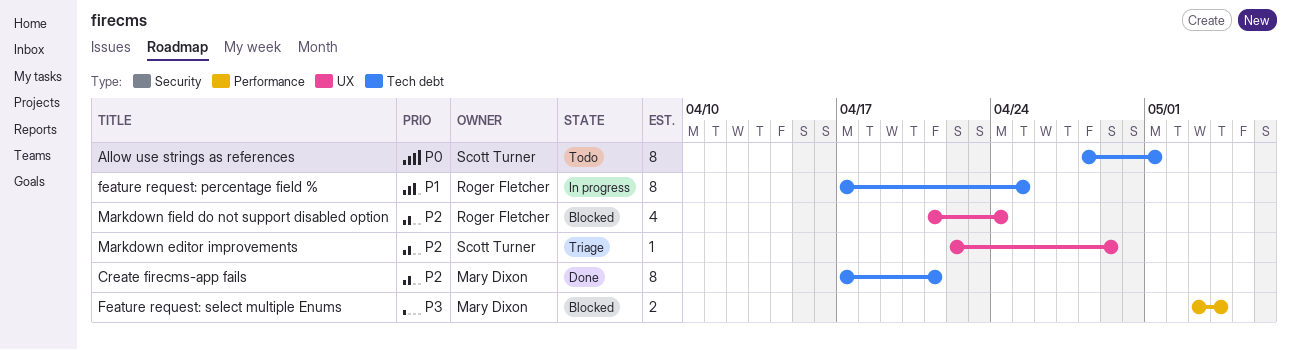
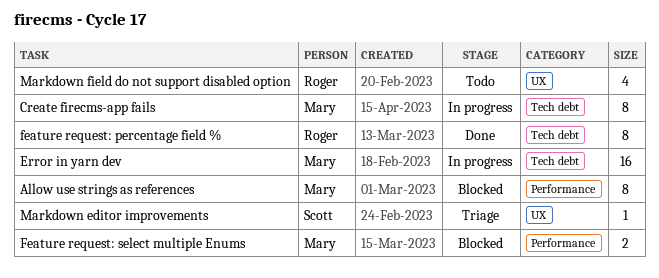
Allow use strings as references, status: Todo -> Blocked
Allow use strings as references, owner: Scott Turner -> Mary Dixon
Allow use strings as references, label: Tech debt -> Performance
Create firecms-app fails, status: Done -> In progress
Error in yarn dev: none -> present
feature request: percentage field %, status: In progress -> Done
Markdown field do not support disabled option, status: Blocked -> Todo

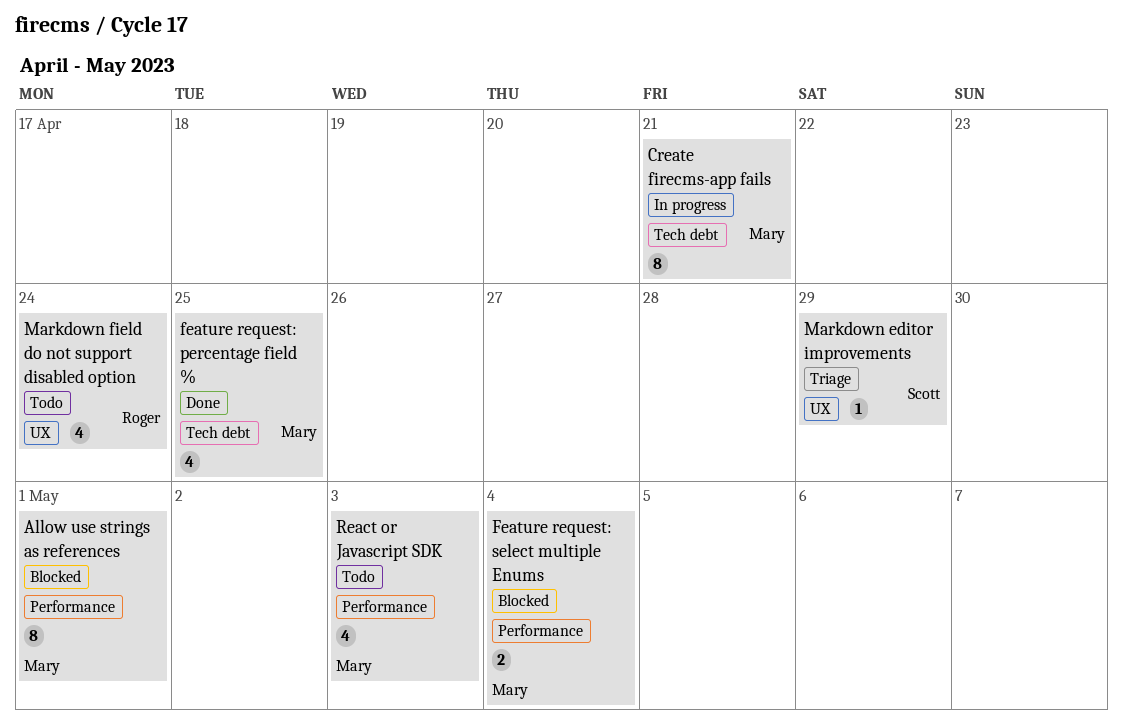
Error in yarn dev: present -> none
feature request: percentage field %, owner: Roger -> Mary
feature request: percentage field %, estimate: 8 -> 4
React or Javascript SDK: none -> present

